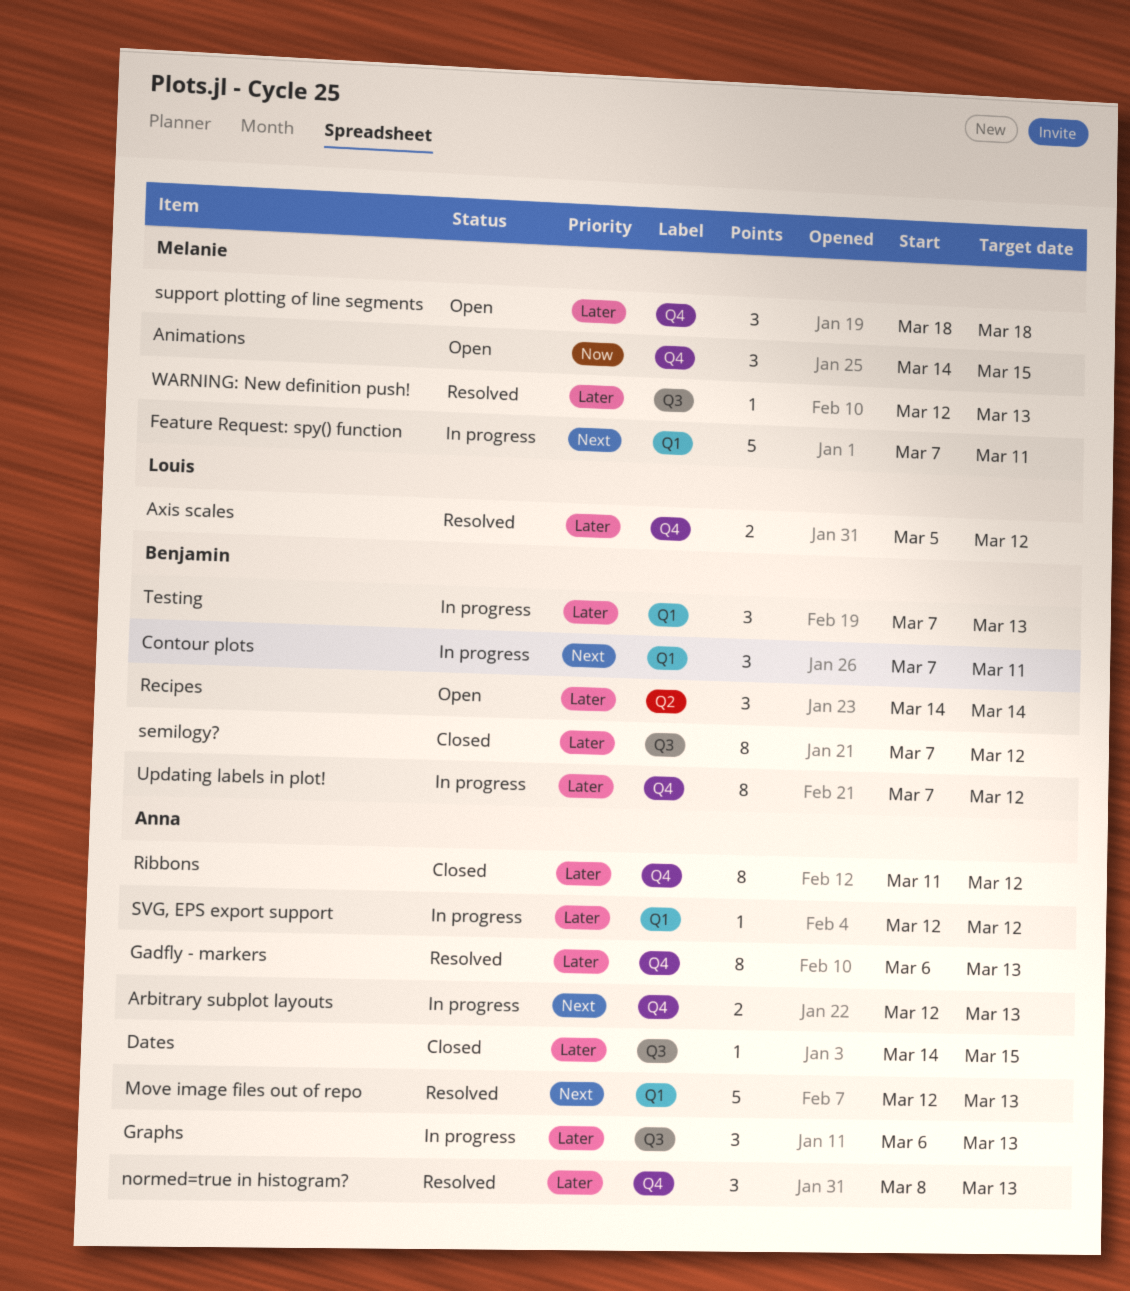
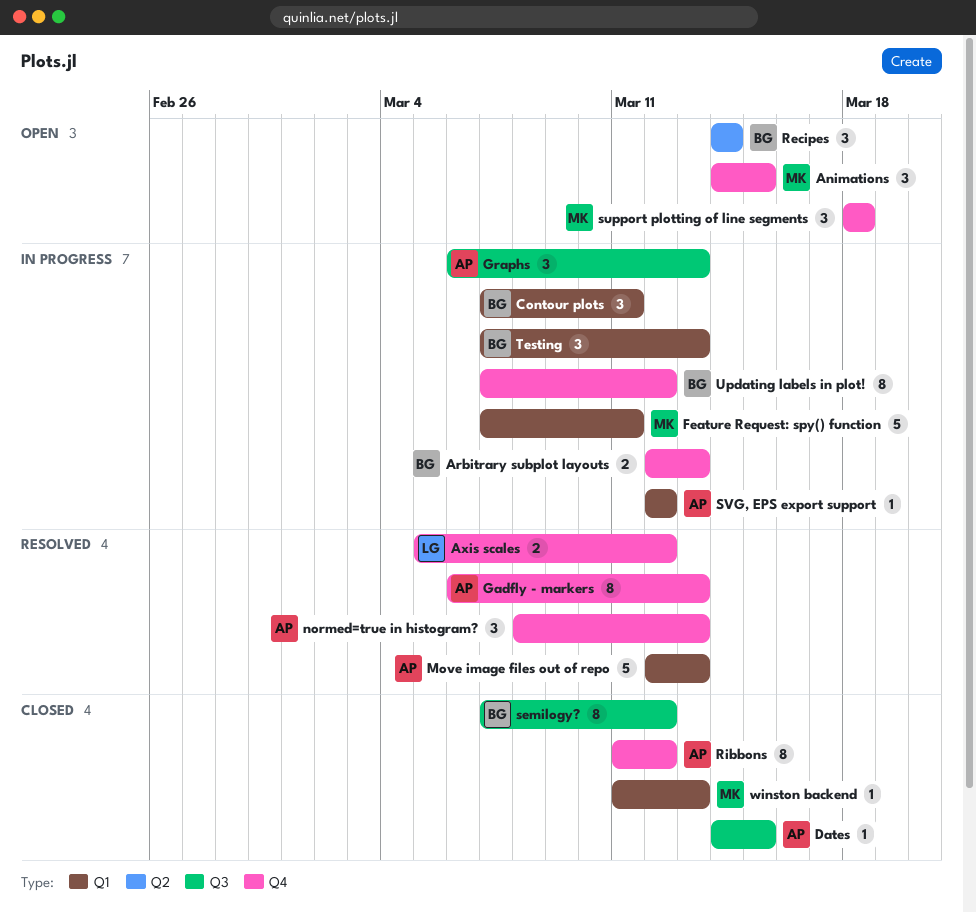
Arbitrary subplot layouts, owner: Anna -> Benjamin
WARNING: New definition push!: present -> none
winston backend: none -> present

